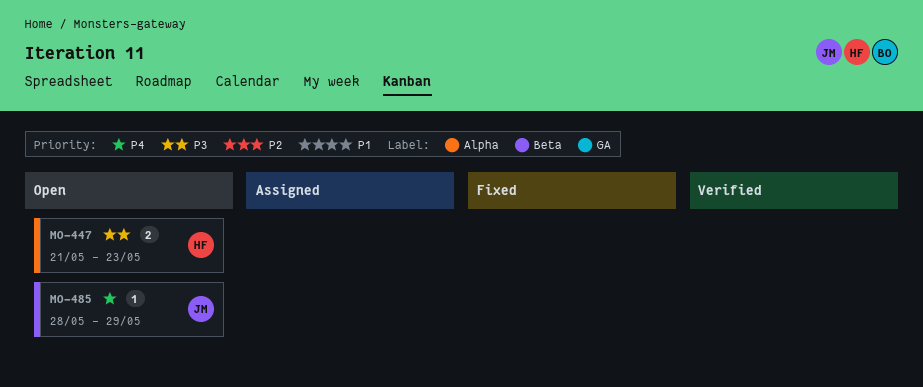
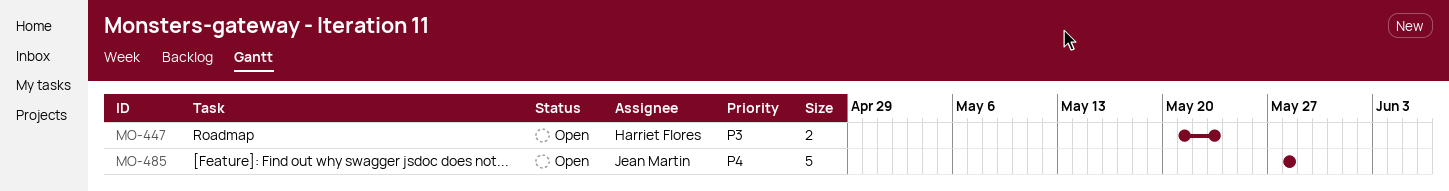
MO-485, estimate: 1 -> 5
MO-485, due: May 29 -> May 28

